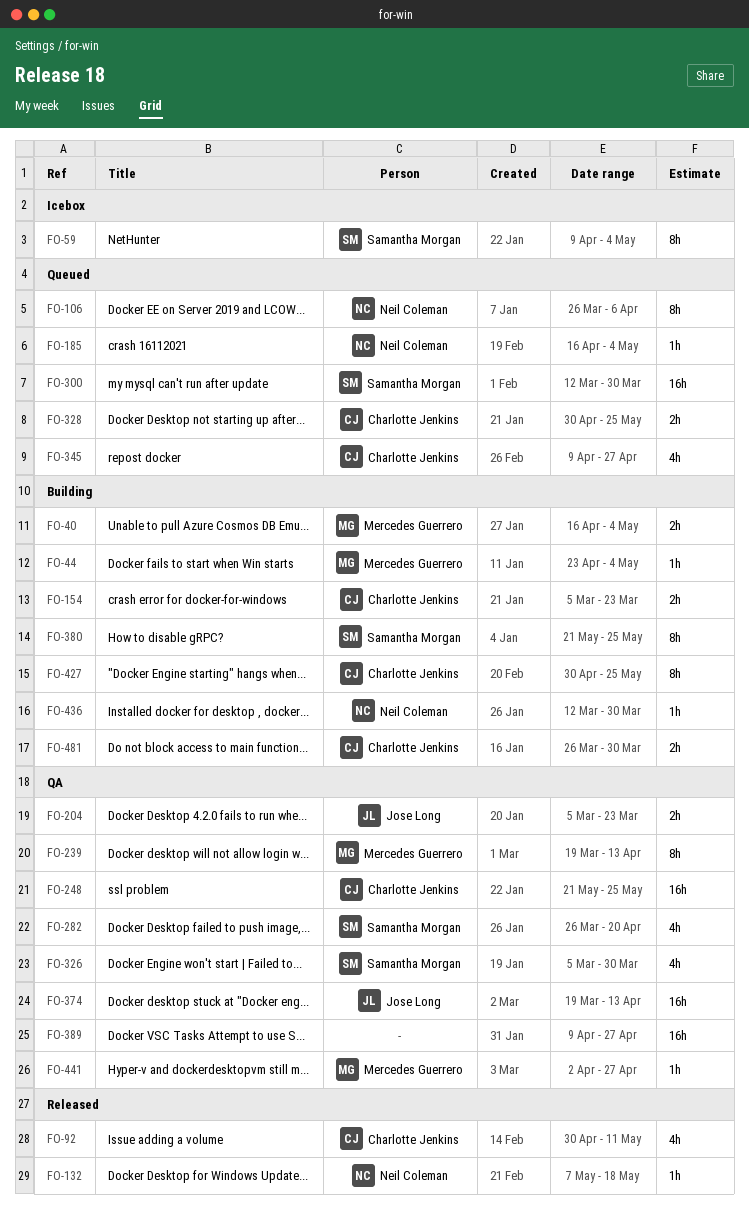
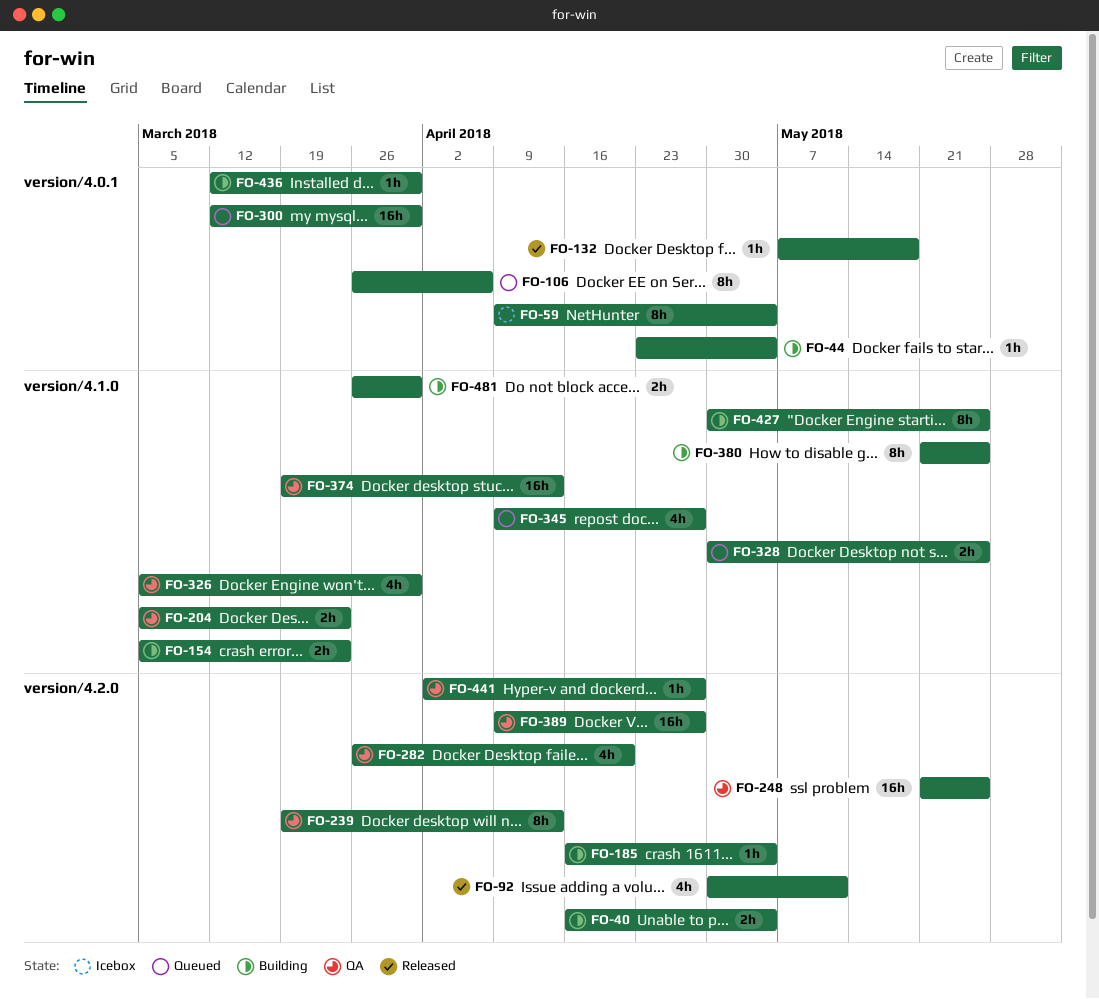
FO-185, status: Queued -> Building

